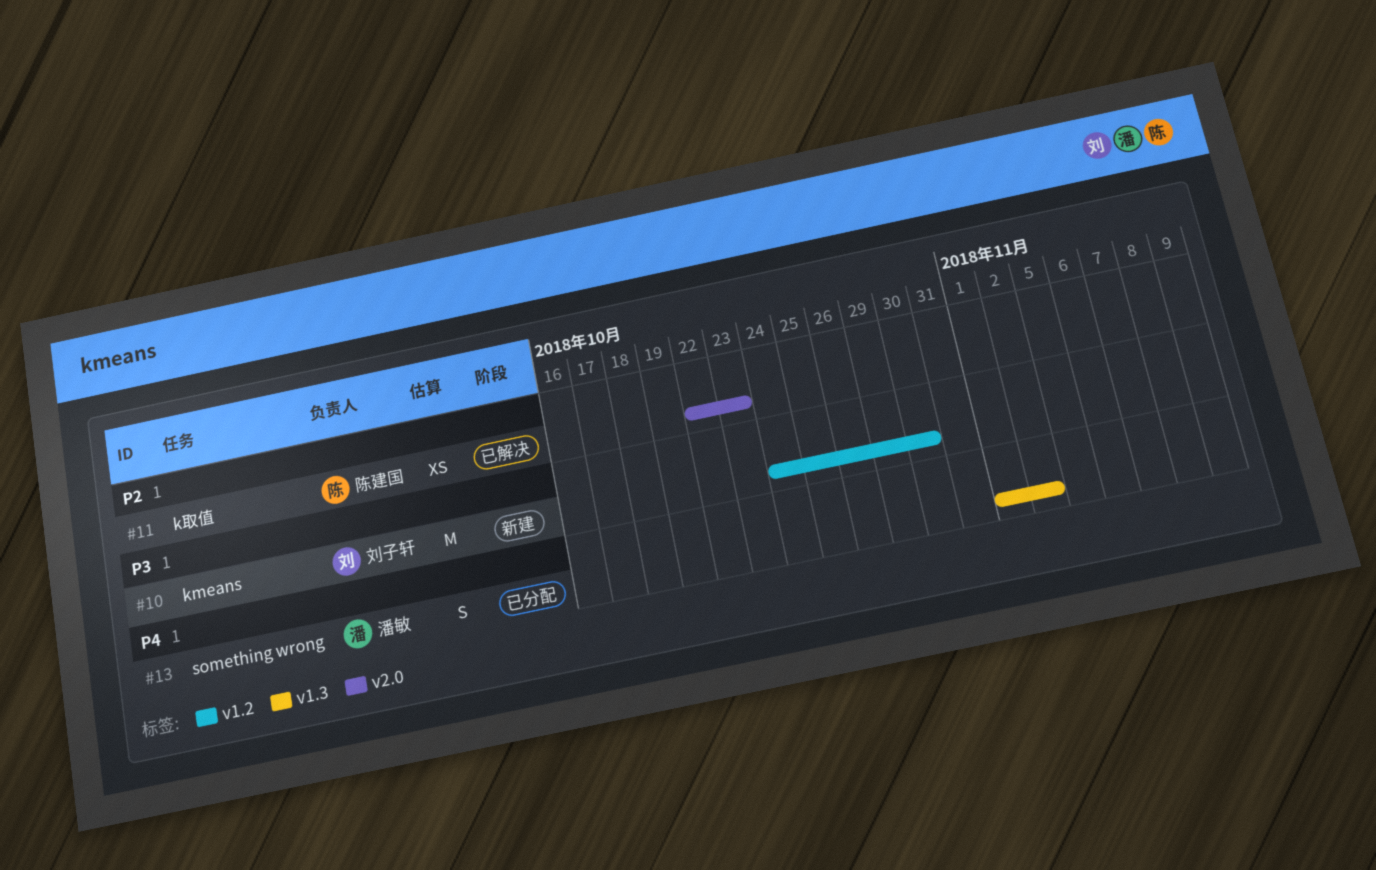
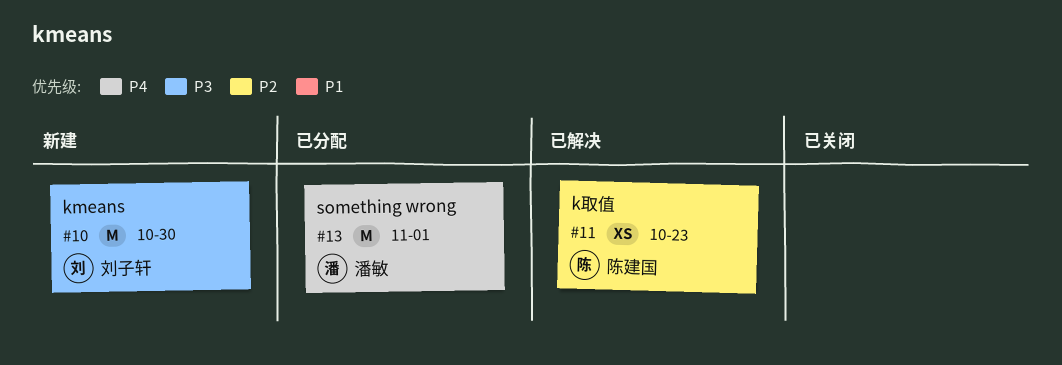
#13, estimate: S -> M
#13, due: Nov 2 -> Nov 1

